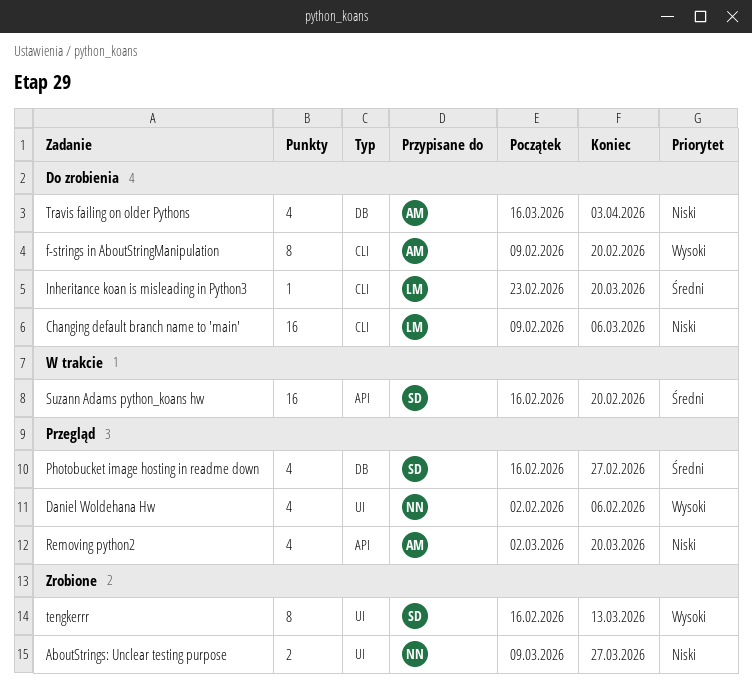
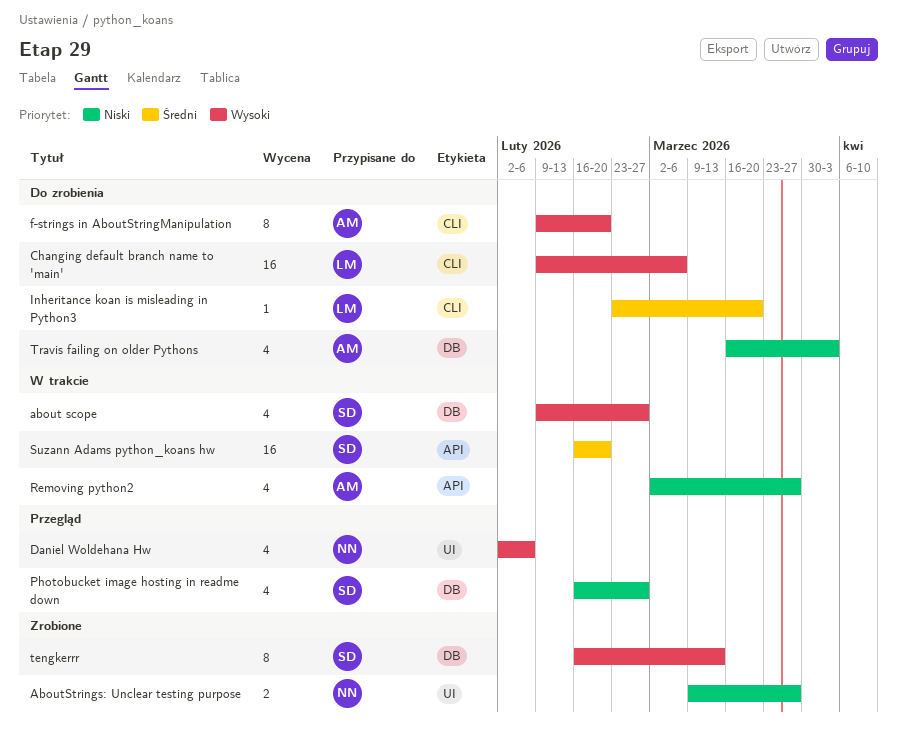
about scope: none -> present
Changing default branch name to 'main', priority: Niski -> Wysoki
Photobucket image hosting in readme down, priority: Średni -> Niski
Removing python2, status: Przegląd -> W trakcie
Removing python2, due: Mar 20 -> Mar 27
tengkerrr, label: UI -> DB

